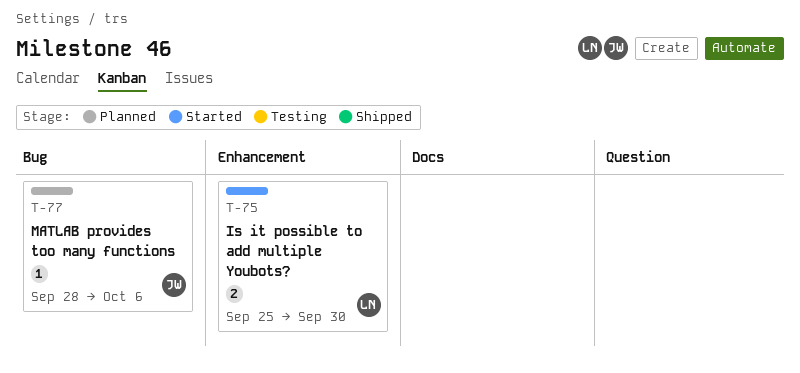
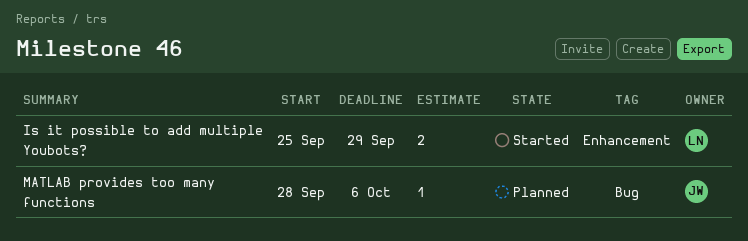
Is it possible to add multiple Youbots?, due: Sep 30 -> Sep 29

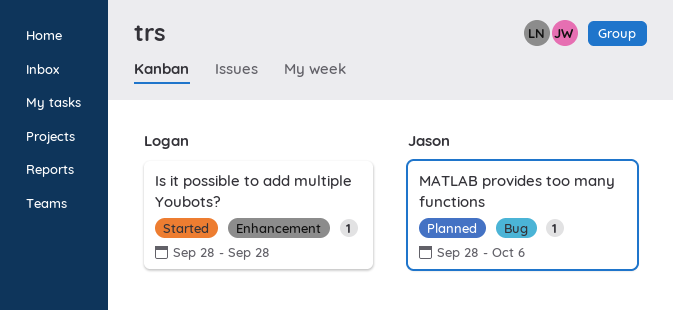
Is it possible to add multiple Youbots?, estimate: 2 -> 1
Is it possible to add multiple Youbots?, start: Sep 25 -> Sep 28
Is it possible to add multiple Youbots?, due: Sep 29 -> Sep 28

